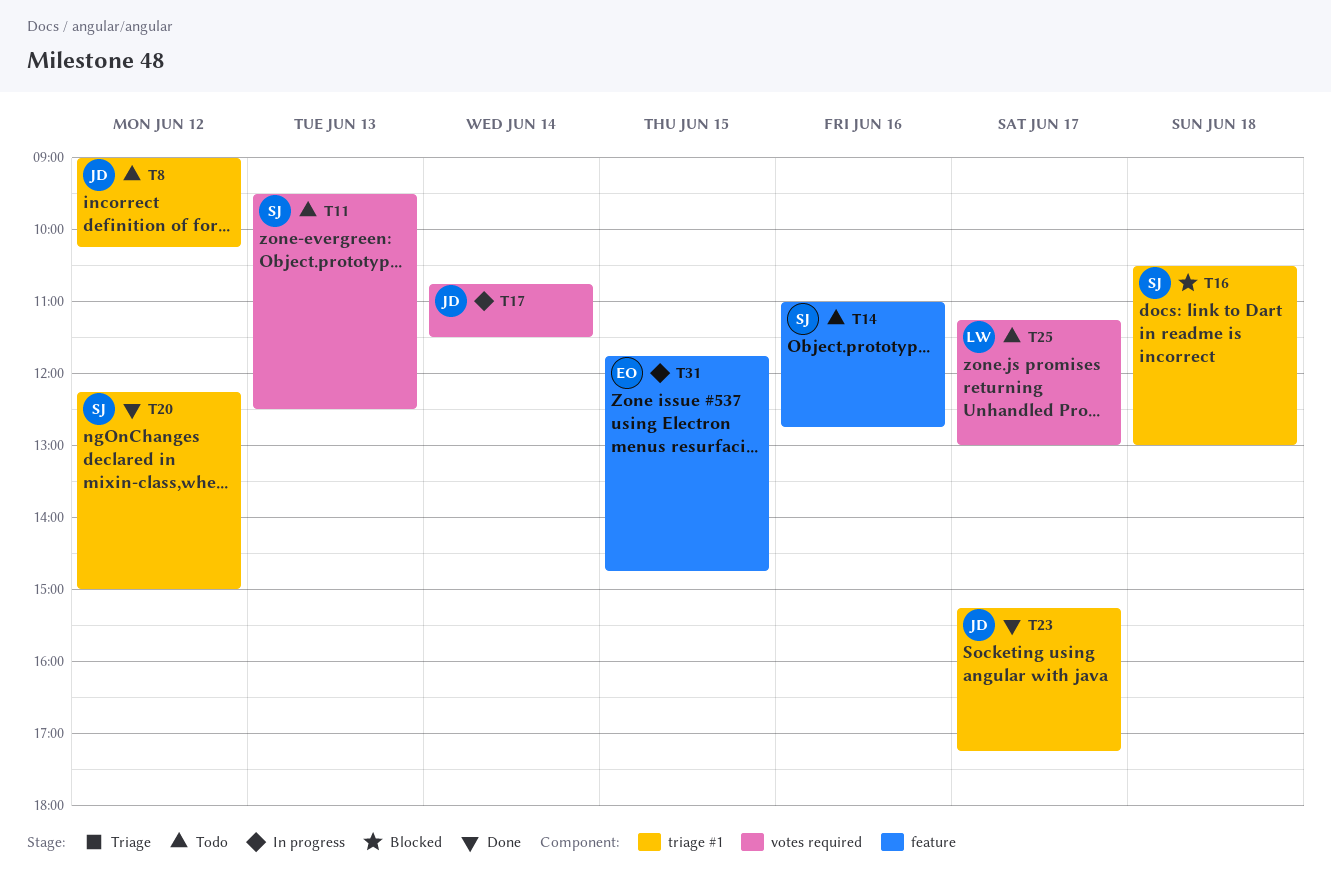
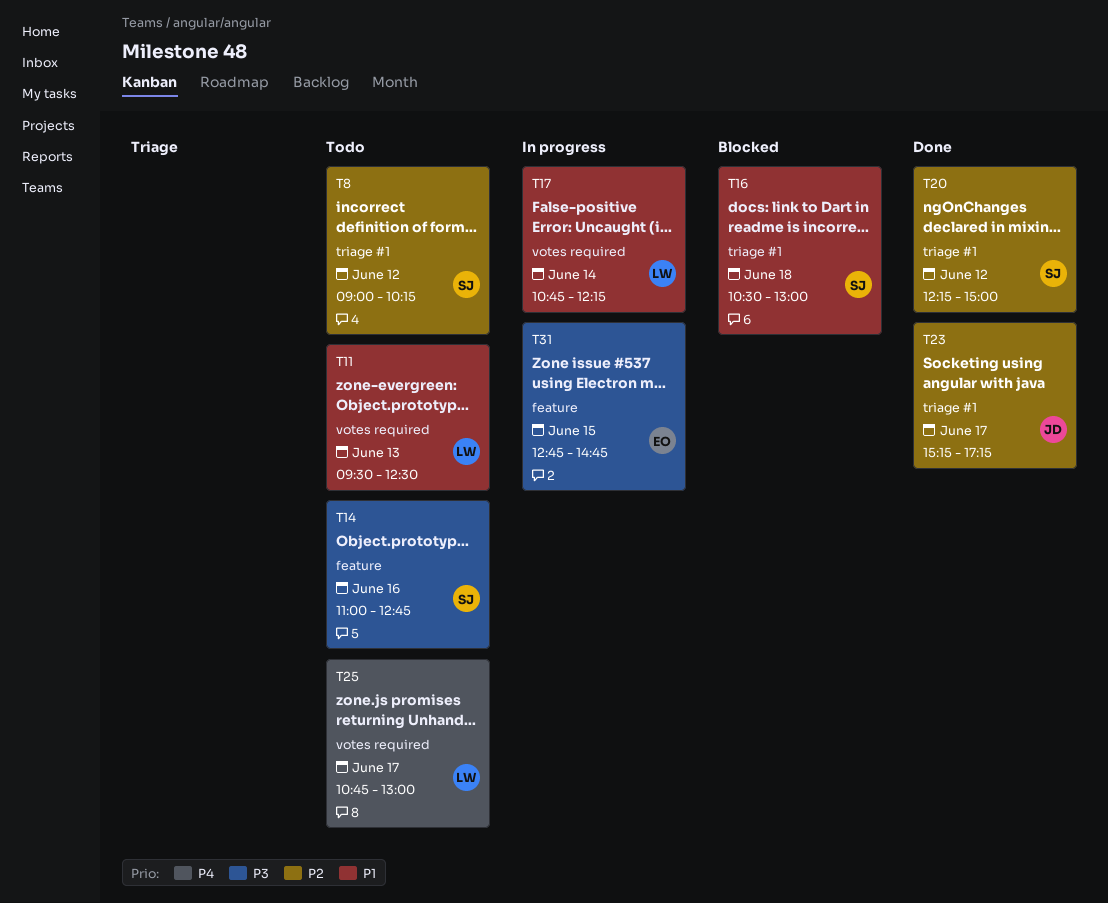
T8, owner: JD -> SJ
T11, owner: SJ -> LW
T17, owner: JD -> LW
T17, ends: 11:30 -> 12:15
T25, begins: 11:15 -> 10:45
T31, begins: 11:45 -> 12:45

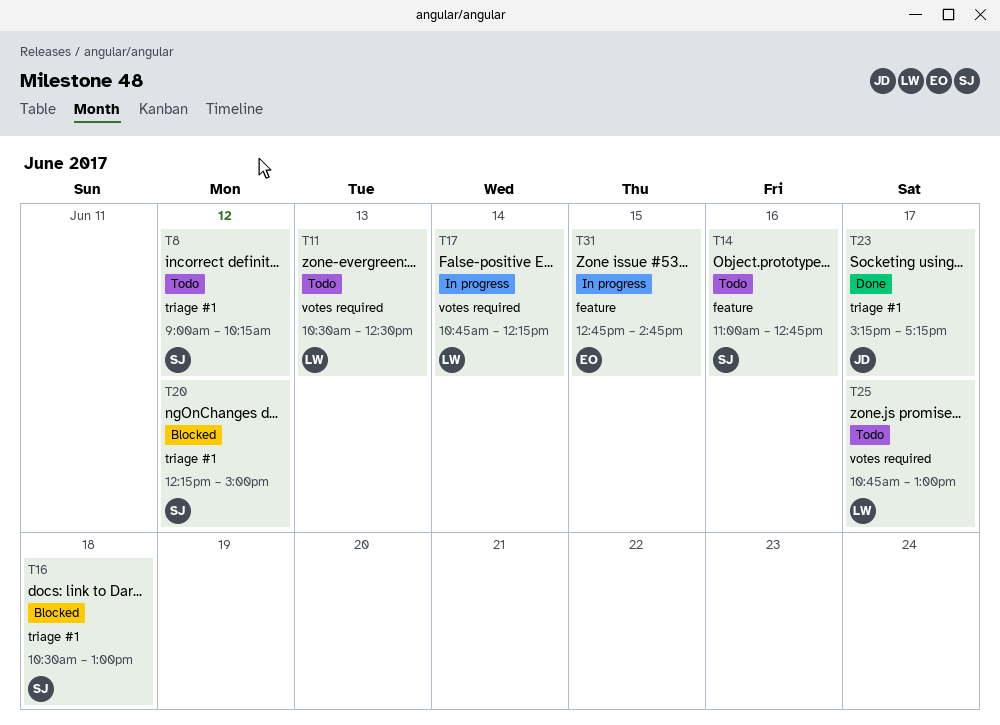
T11, begins: 09:30 -> 10:30
T20, status: Done -> Blocked

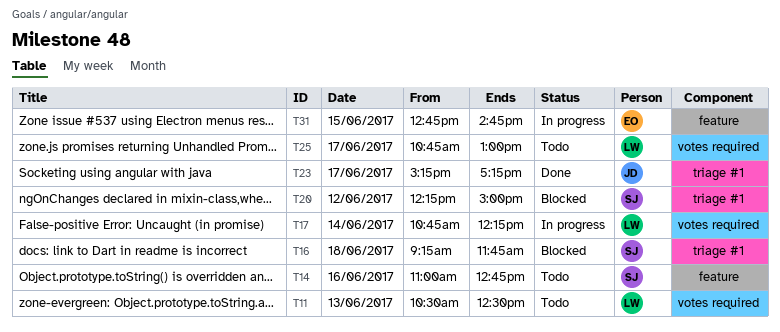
T8: present -> none
T16, begins: 10:30 -> 09:15
T16, ends: 13:00 -> 11:45

